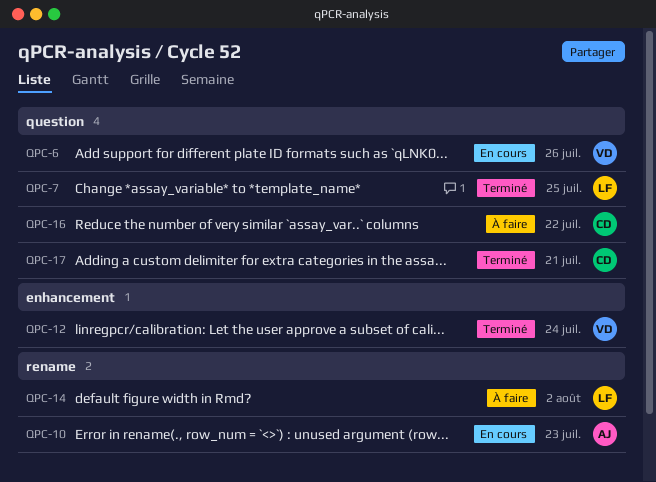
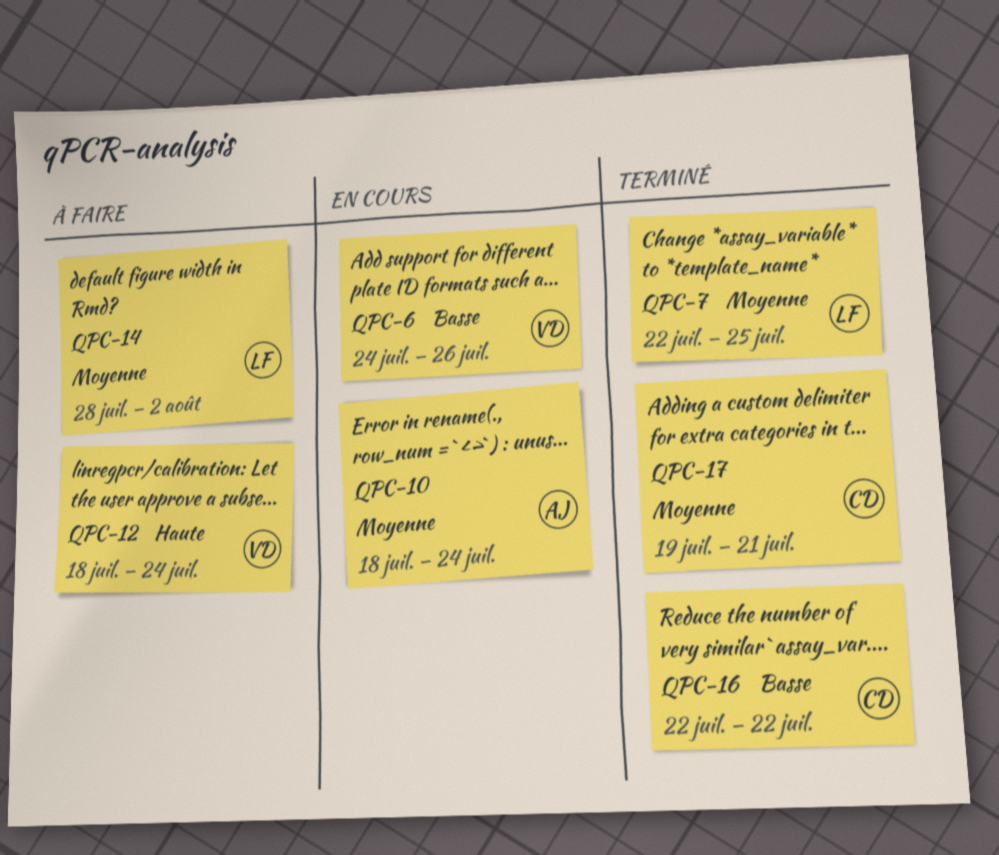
QPC-10, due: Jul 23 -> Jul 24
QPC-12, status: Terminé -> À faire
QPC-16, status: À faire -> Terminé

